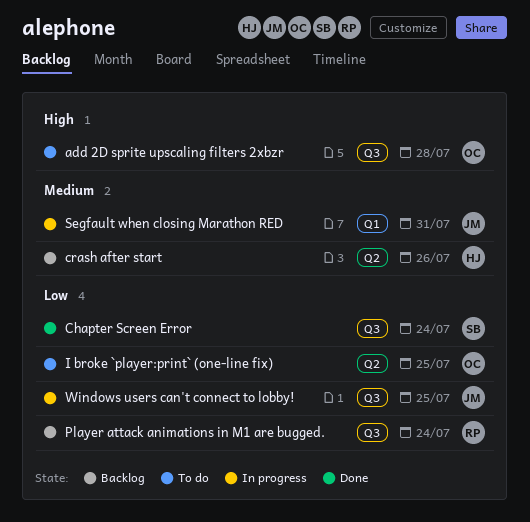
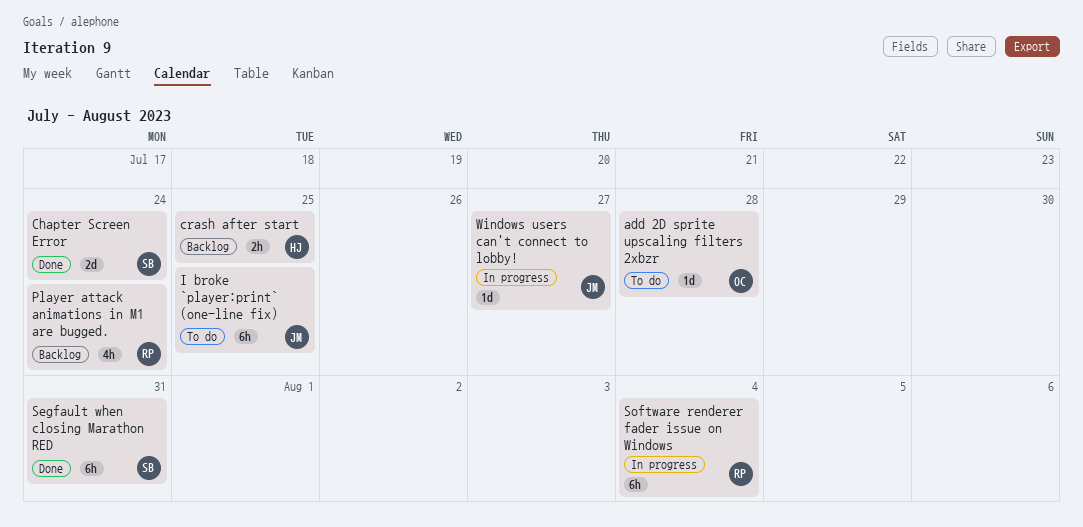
crash after start, due: Jul 26 -> Jul 25
I broke `player:print` (one-line fix), owner: OC -> JM
Segfault when closing Marathon RED, status: In progress -> Done
Segfault when closing Marathon RED, owner: JM -> SB
Software renderer fader issue on Windows: none -> present
Windows users can't connect to lobby!, due: Jul 25 -> Jul 27

